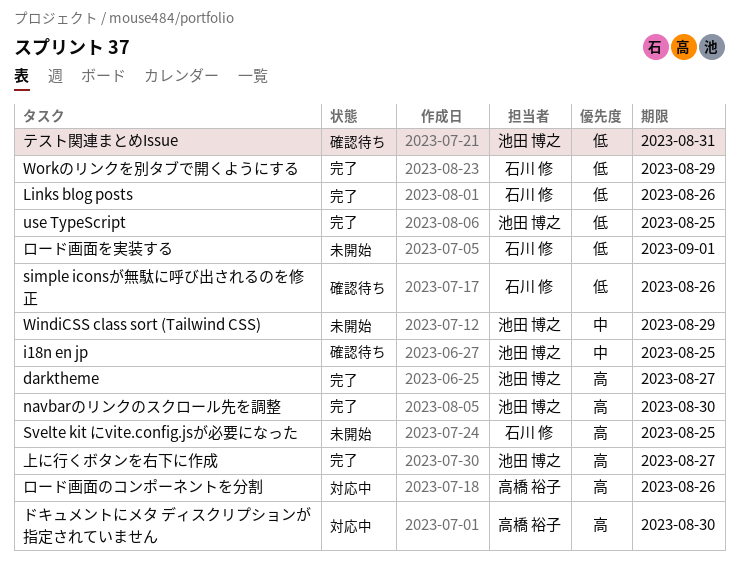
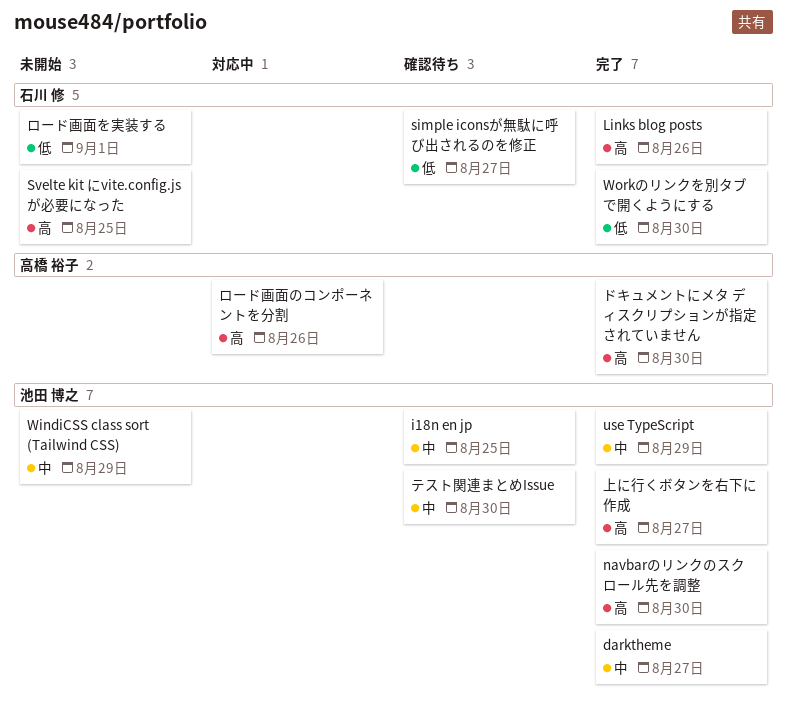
darktheme, priority: 高 -> 中
Links blog posts, priority: 低 -> 高
simple iconsが無駄に呼び出されるのを修正, due: Aug 26 -> Aug 27
use TypeScript, priority: 低 -> 中
use TypeScript, due: Aug 25 -> Aug 29
Workのリンクを別タブで開くようにする, due: Aug 29 -> Aug 30
テスト関連まとめIssue, priority: 低 -> 中
テスト関連まとめIssue, due: Aug 31 -> Aug 30
ドキュメントにメタ ディスクリプションが指定されていません, status: 対応中 -> 完了

